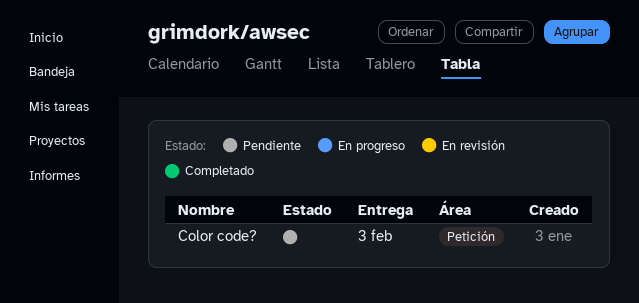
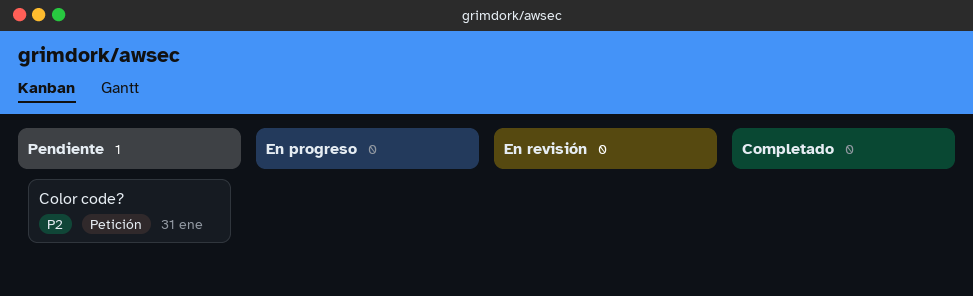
Color code?, due: Feb 3 -> Jan 31

